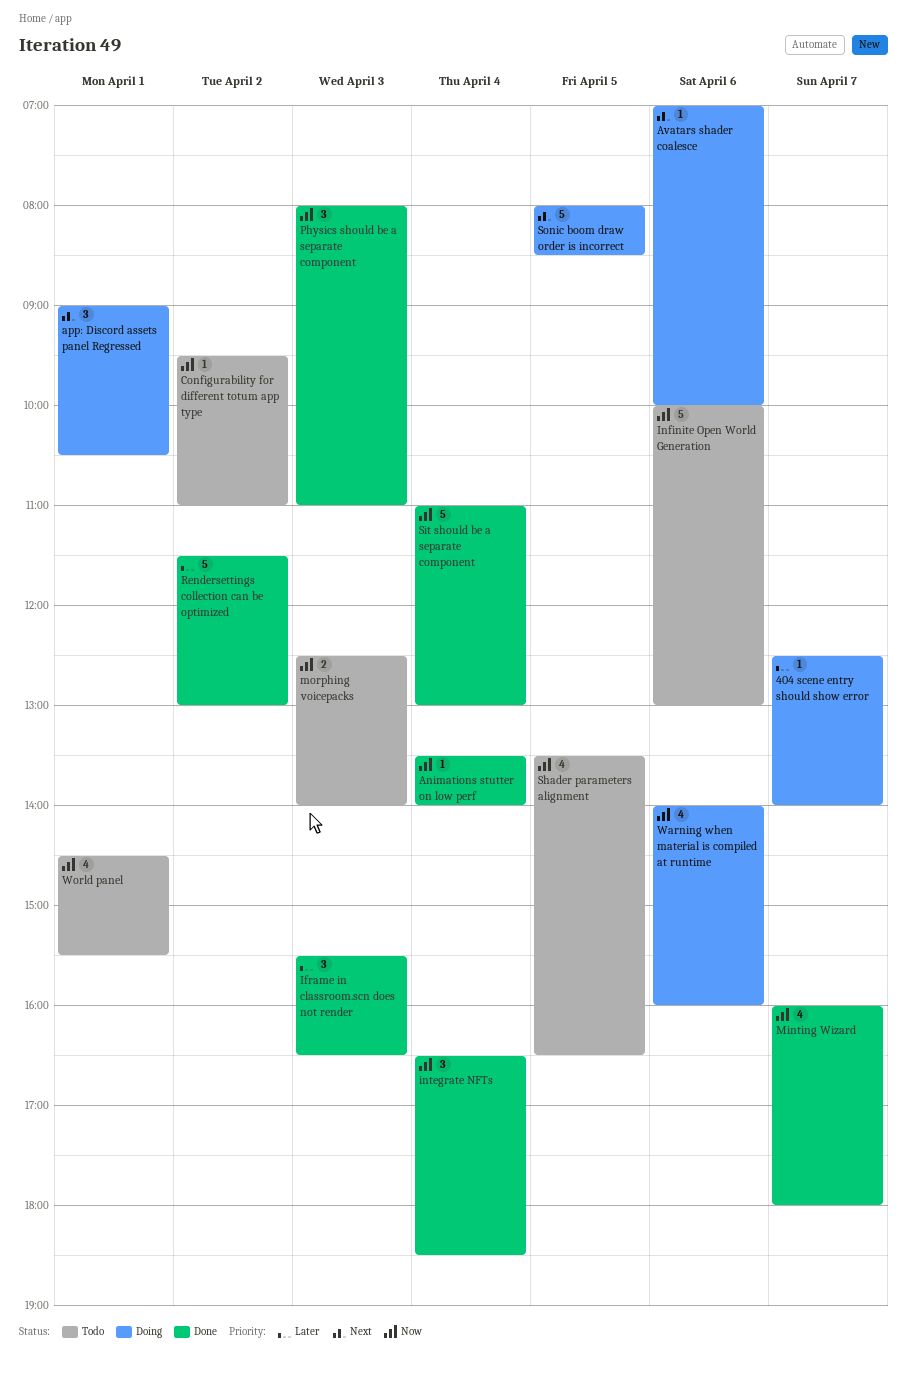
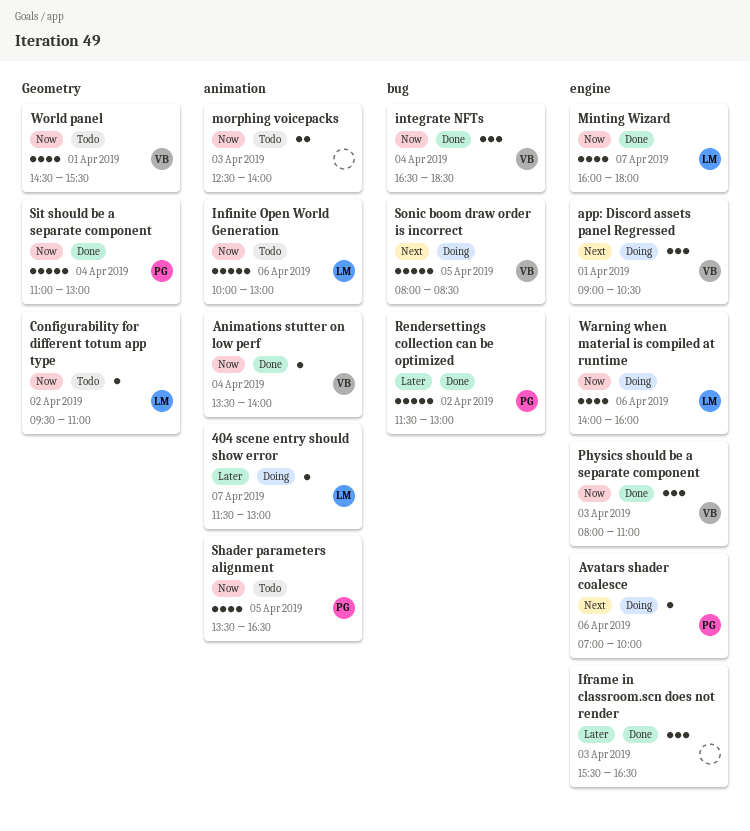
404 scene entry should show error, begins: 12:30 -> 11:30
404 scene entry should show error, ends: 14:00 -> 13:00

